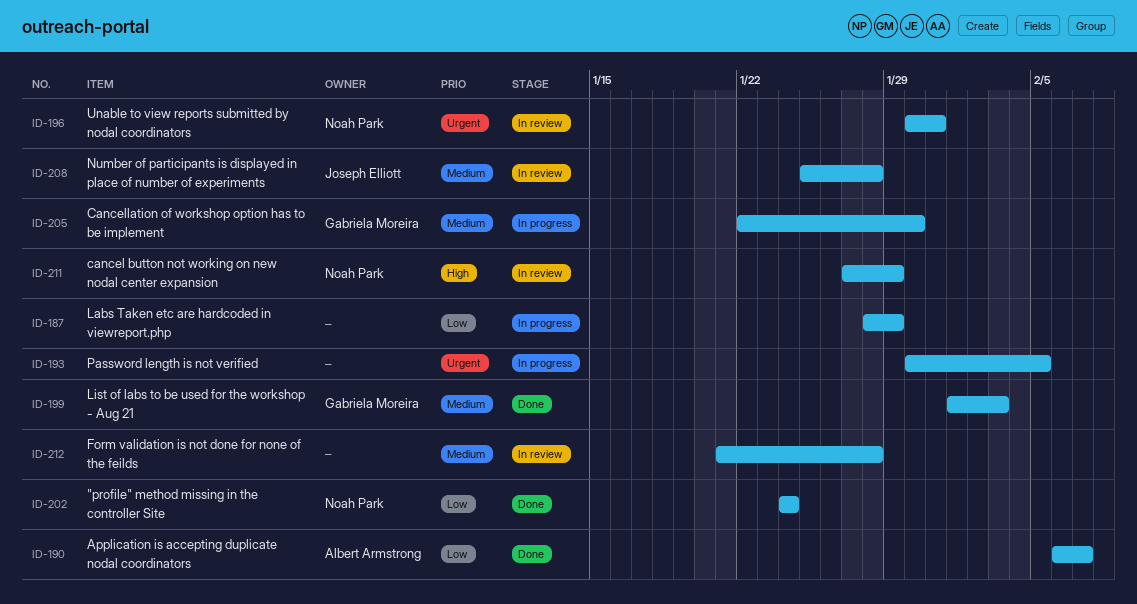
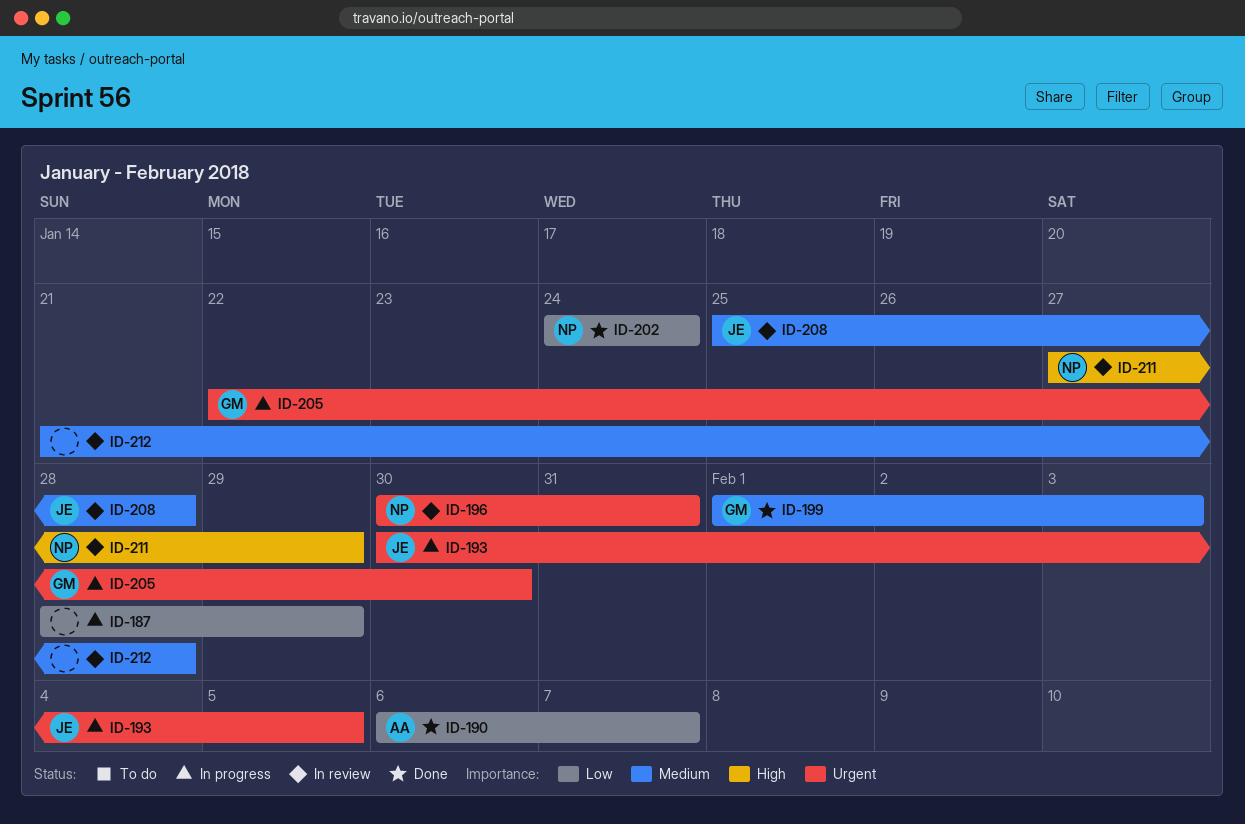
ID-193, owner: none -> Joseph Elliott
ID-205, priority: Medium -> Urgent

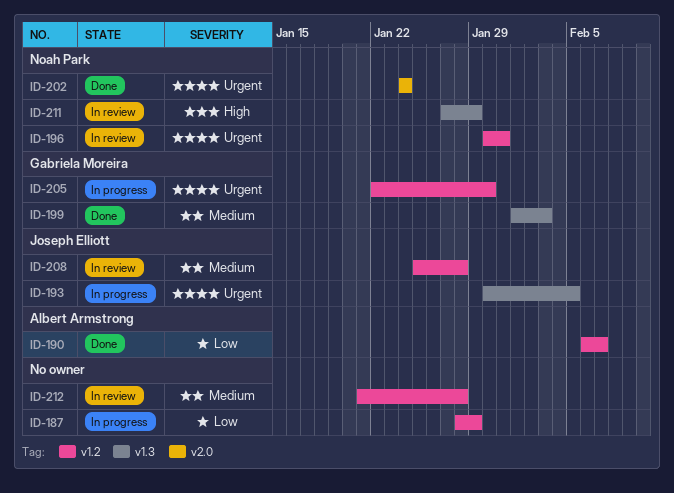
ID-202, priority: Low -> Urgent

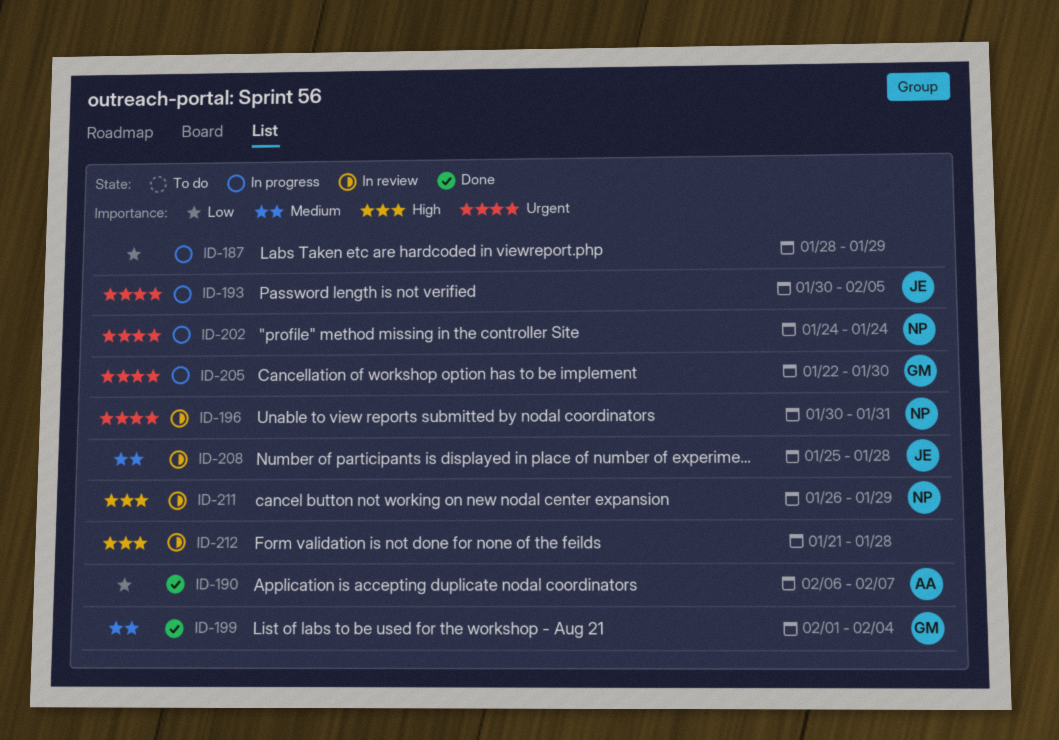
ID-199, due: Feb 3 -> Feb 4
ID-202, status: Done -> In progress
ID-211, start: Jan 27 -> Jan 26
ID-212, priority: Medium -> High

